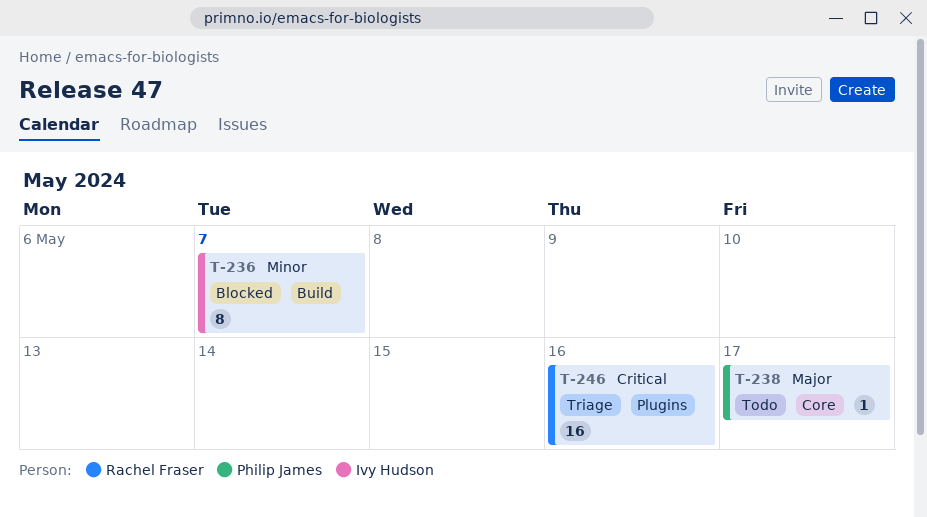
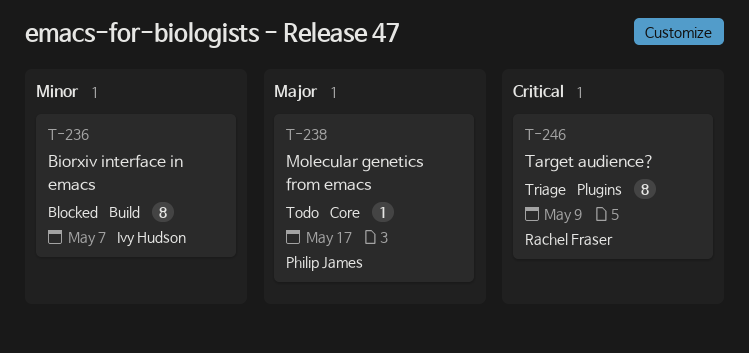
T-246, estimate: 16 -> 8
T-246, due: May 16 -> May 9

